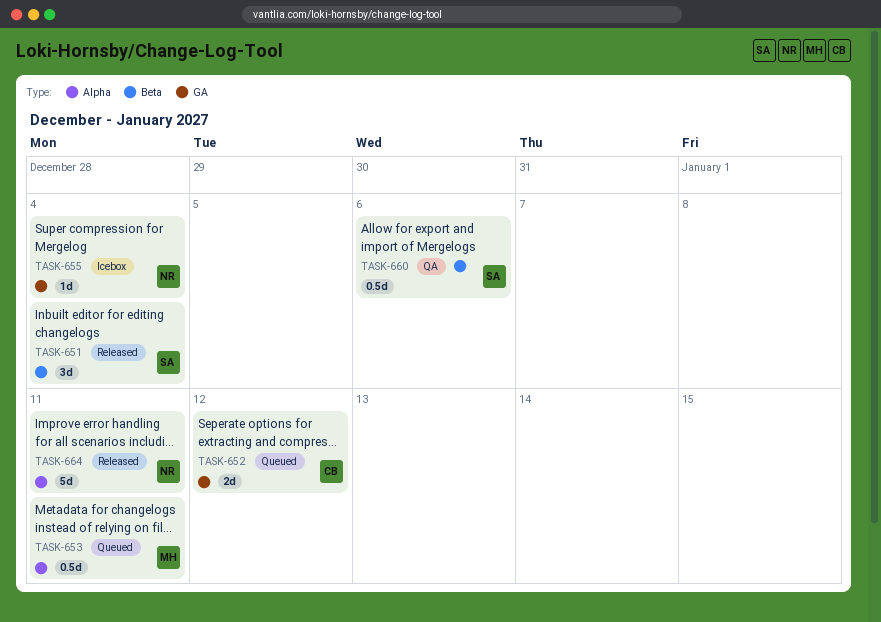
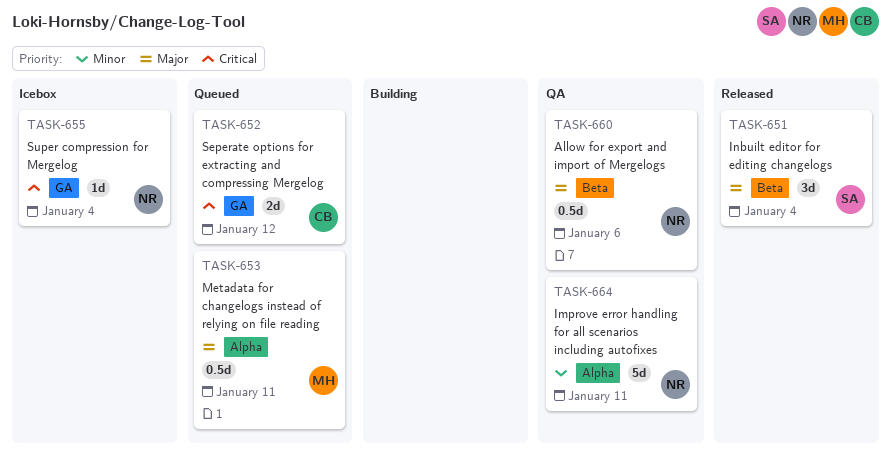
TASK-660, owner: SA -> NR
TASK-664, status: Released -> QA

